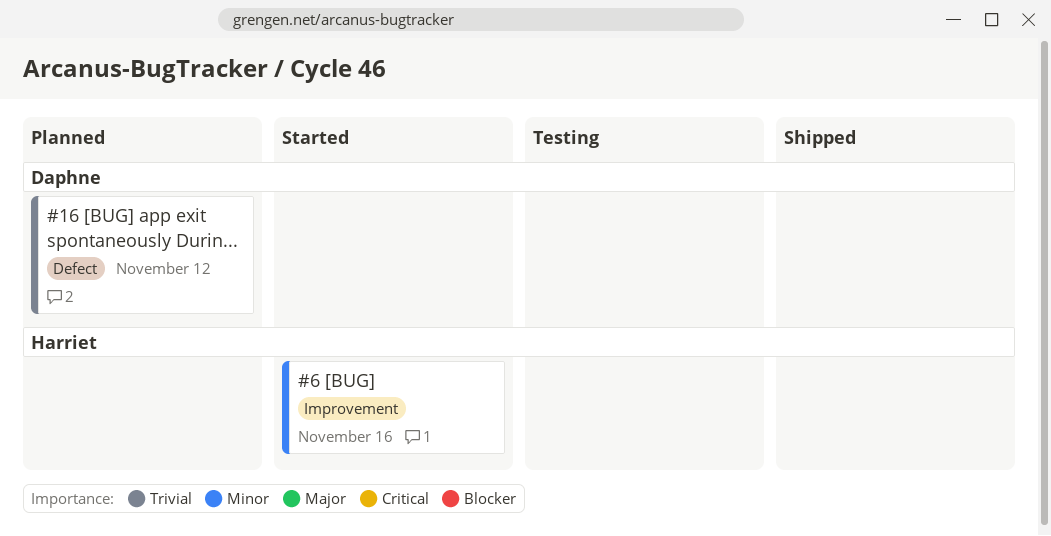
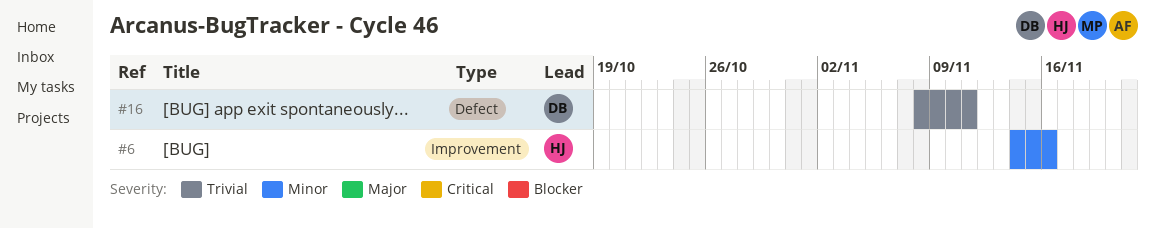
#16, due: Nov 12 -> Nov 11

